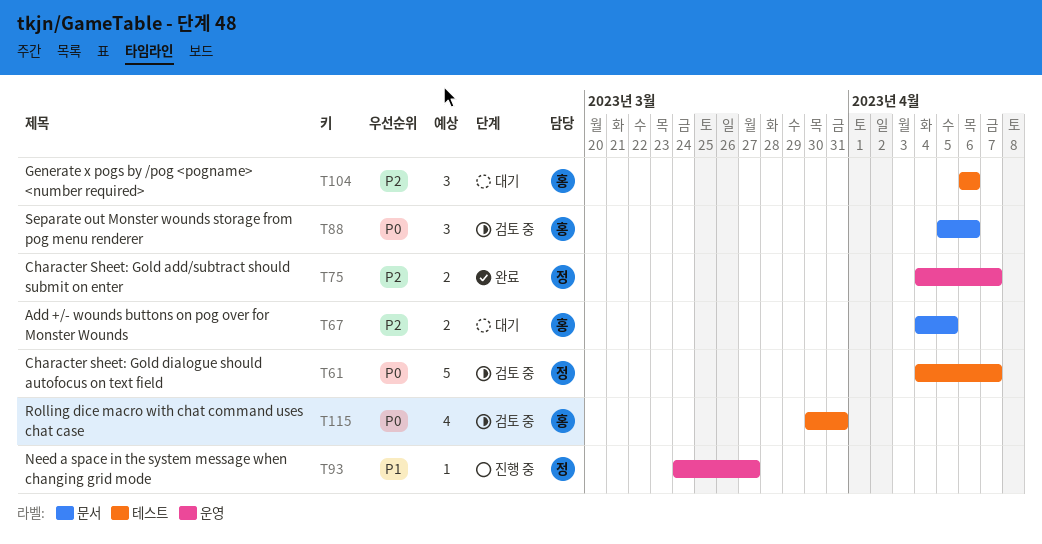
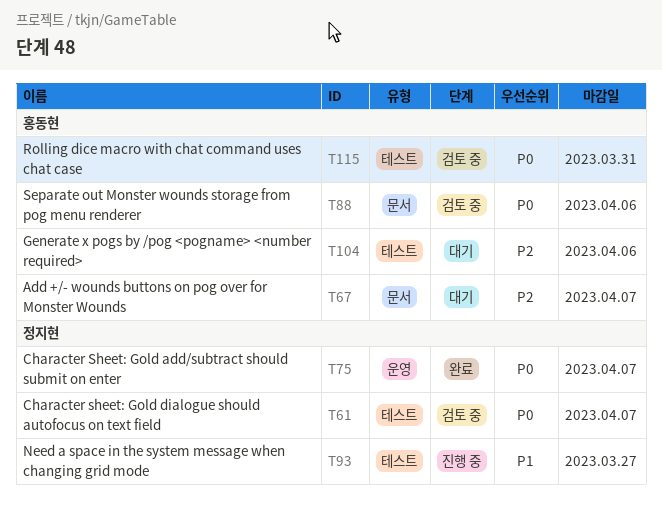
T67, due: Apr 5 -> Apr 7
T75, priority: P2 -> P0
T93, label: 운영 -> 테스트

